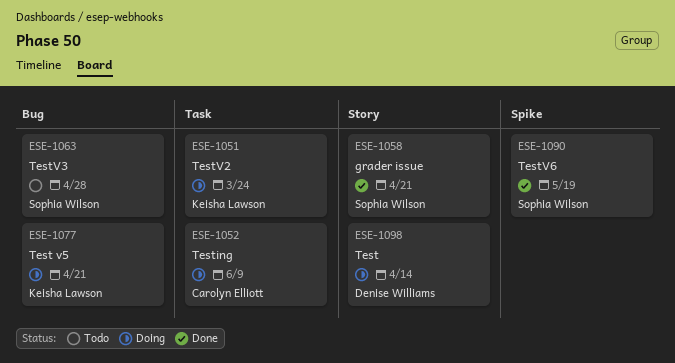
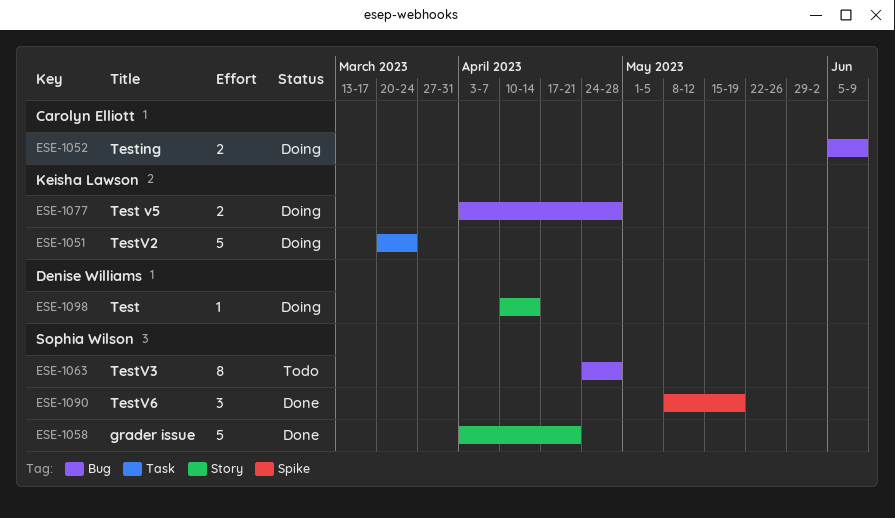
ESE-1052, label: Task -> Bug
ESE-1077, due: Apr 21 -> Apr 28

